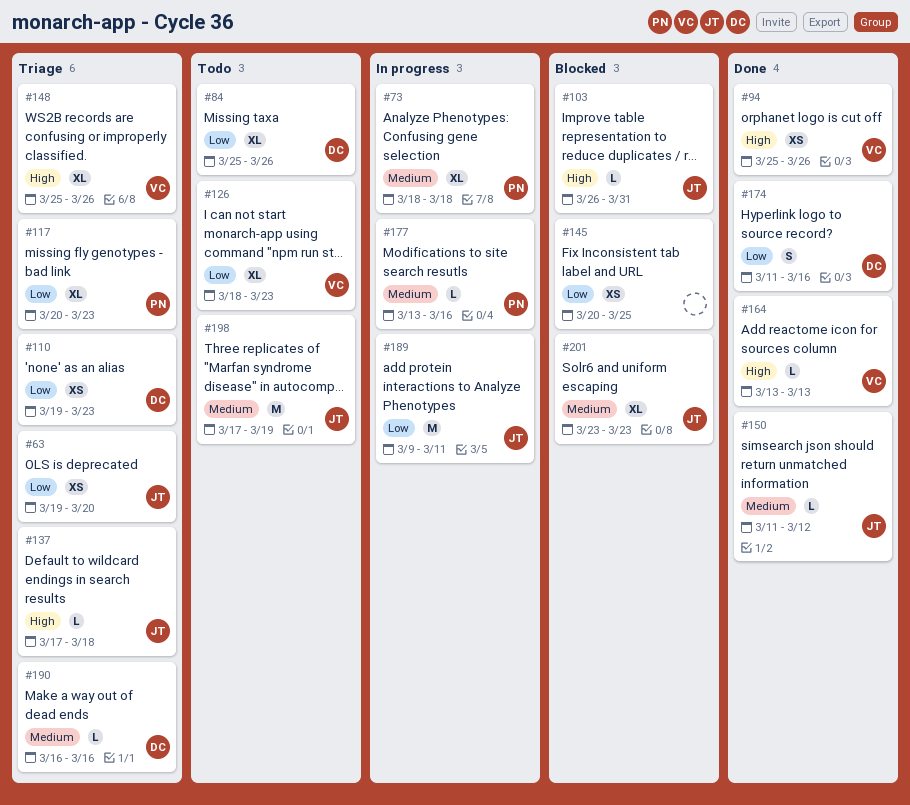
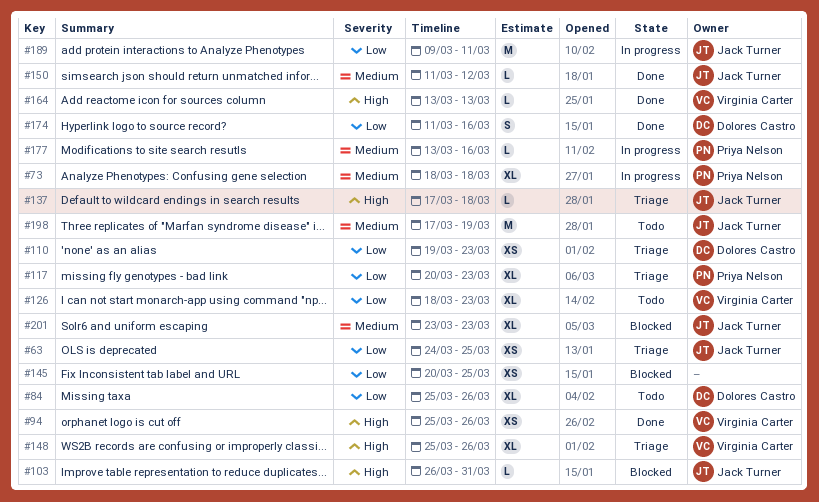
#63, start: Mar 19 -> Mar 24
#63, due: Mar 20 -> Mar 25
#190: present -> none

